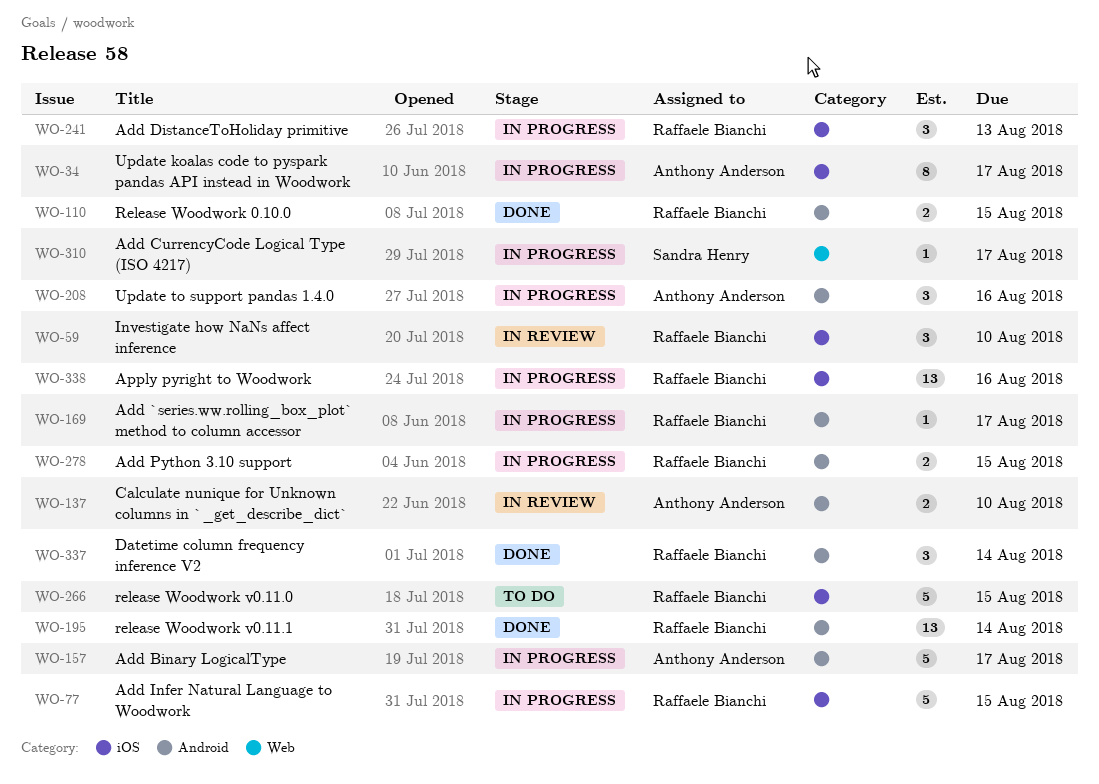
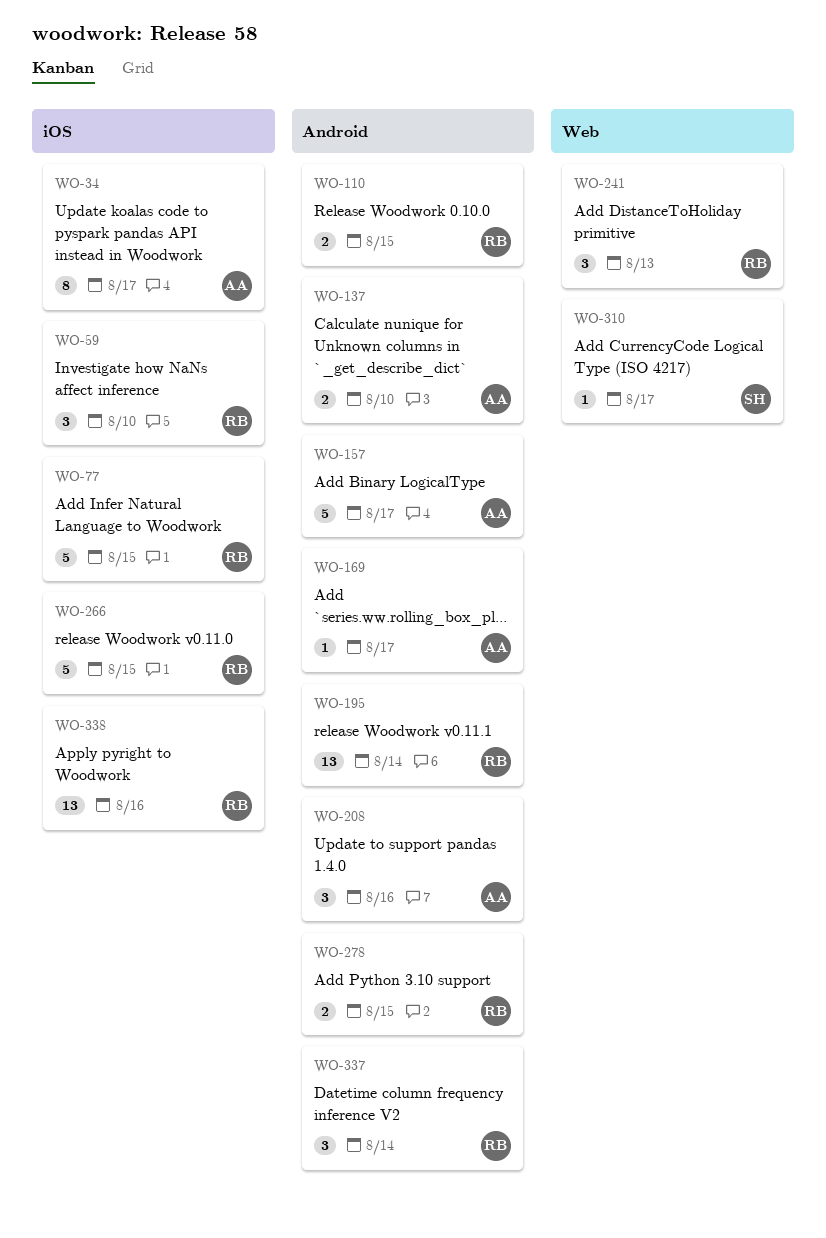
WO-169, owner: Raffaele Bianchi -> Anthony Anderson
WO-241, label: iOS -> Web

